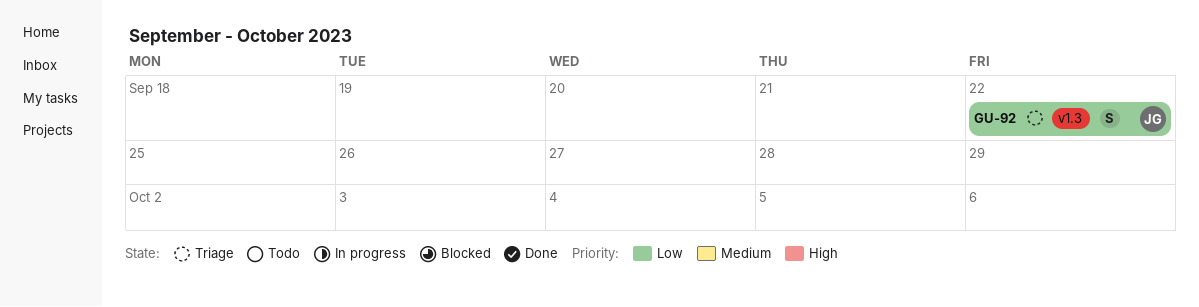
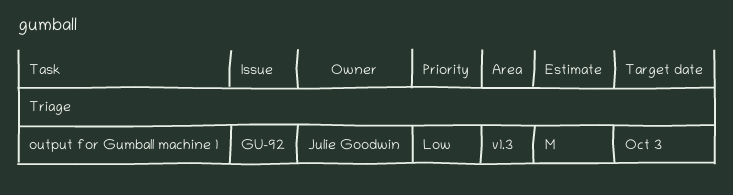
GU-92, estimate: S -> M
GU-92, due: Sep 22 -> Oct 3

